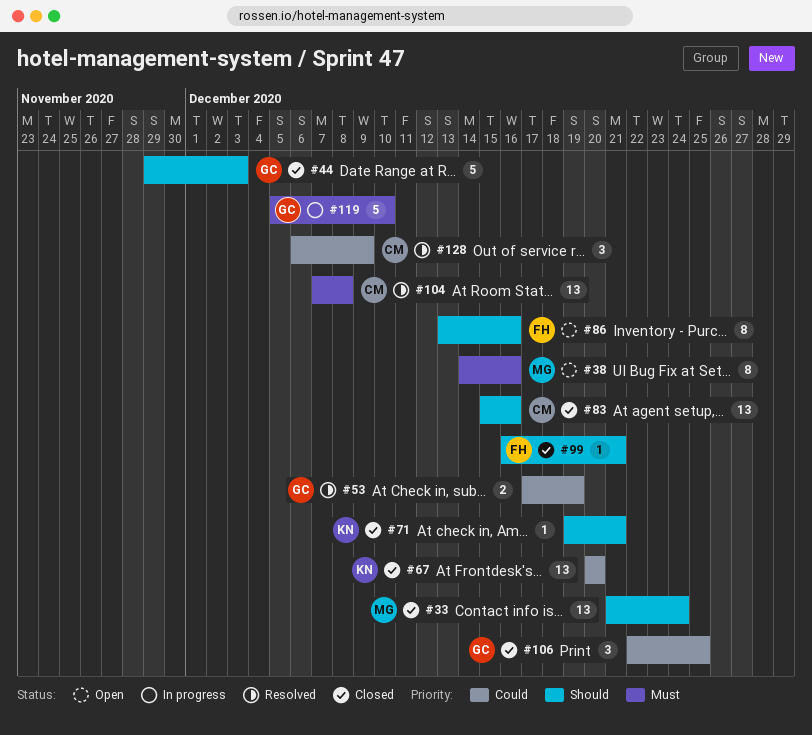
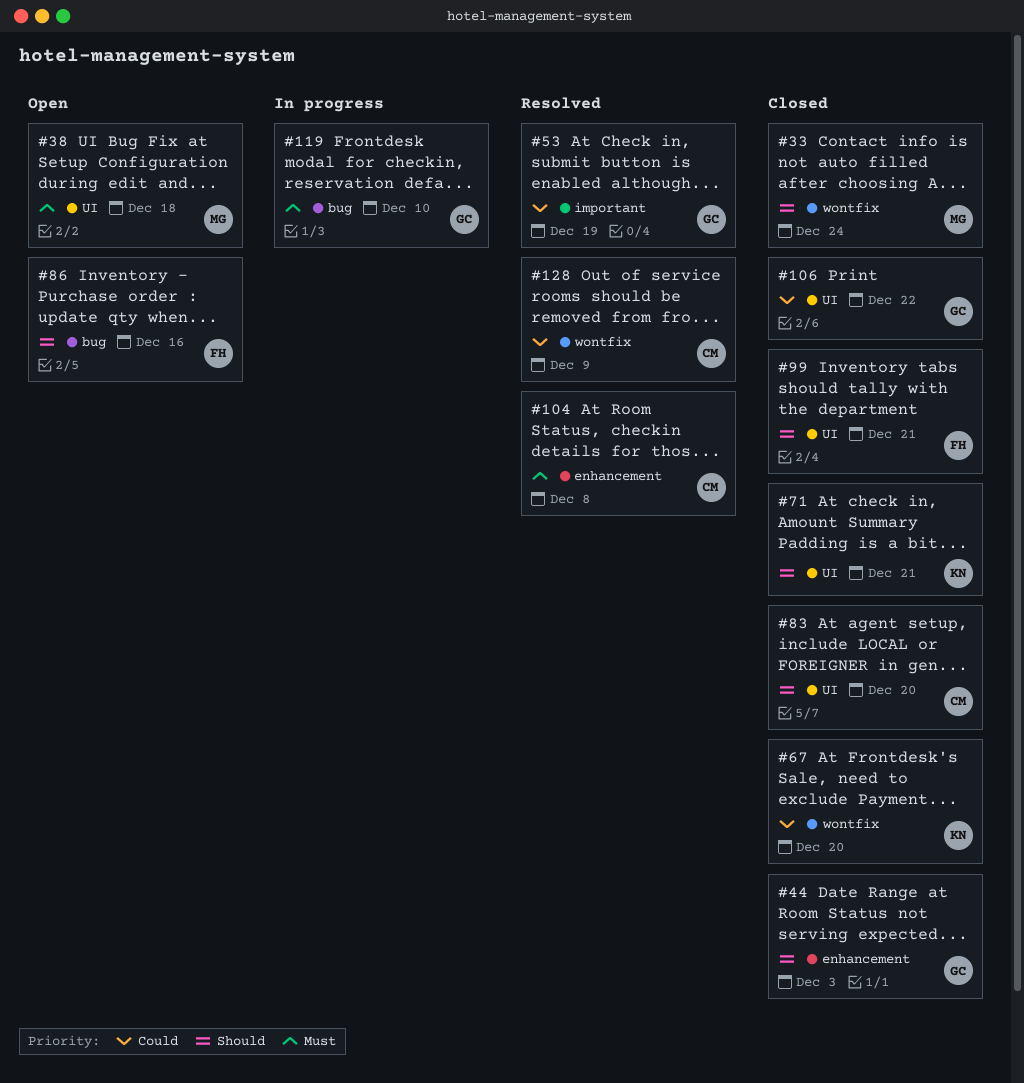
#38, due: Dec 16 -> Dec 18
#83, due: Dec 16 -> Dec 20
#106, due: Dec 25 -> Dec 22

